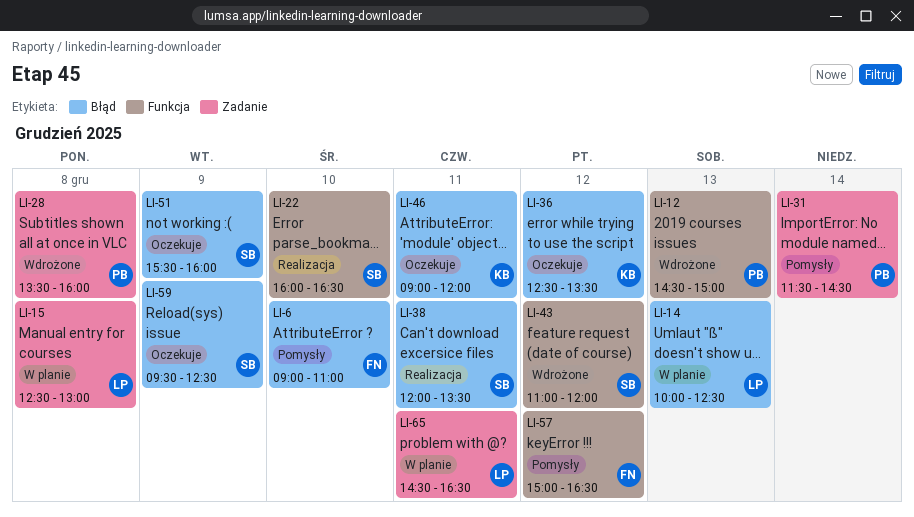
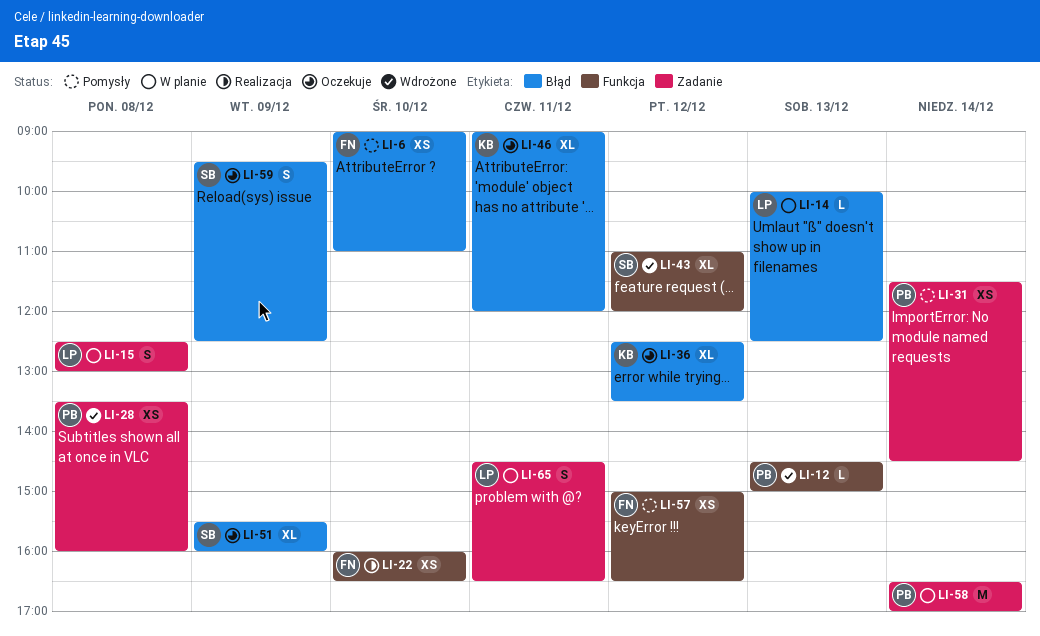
LI-22, owner: SB -> FN
LI-38: present -> none
LI-58: none -> present

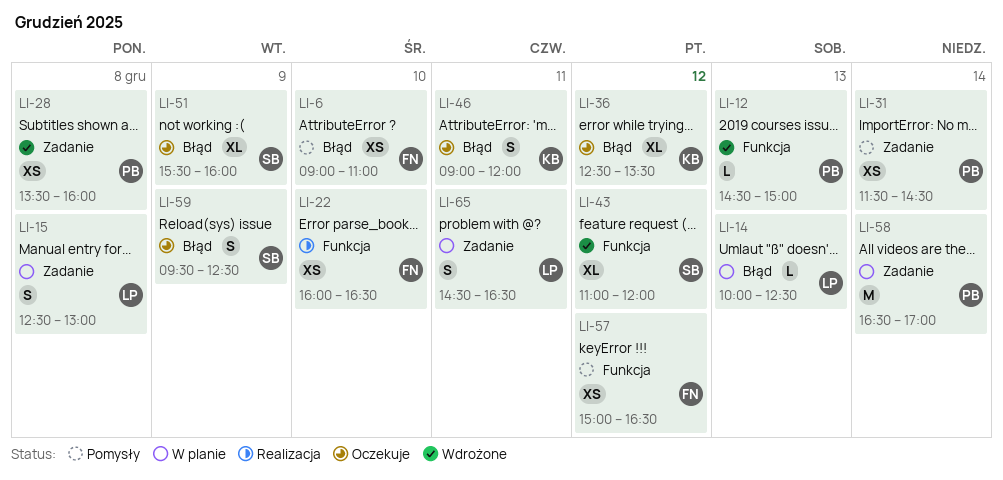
LI-46, estimate: XL -> S

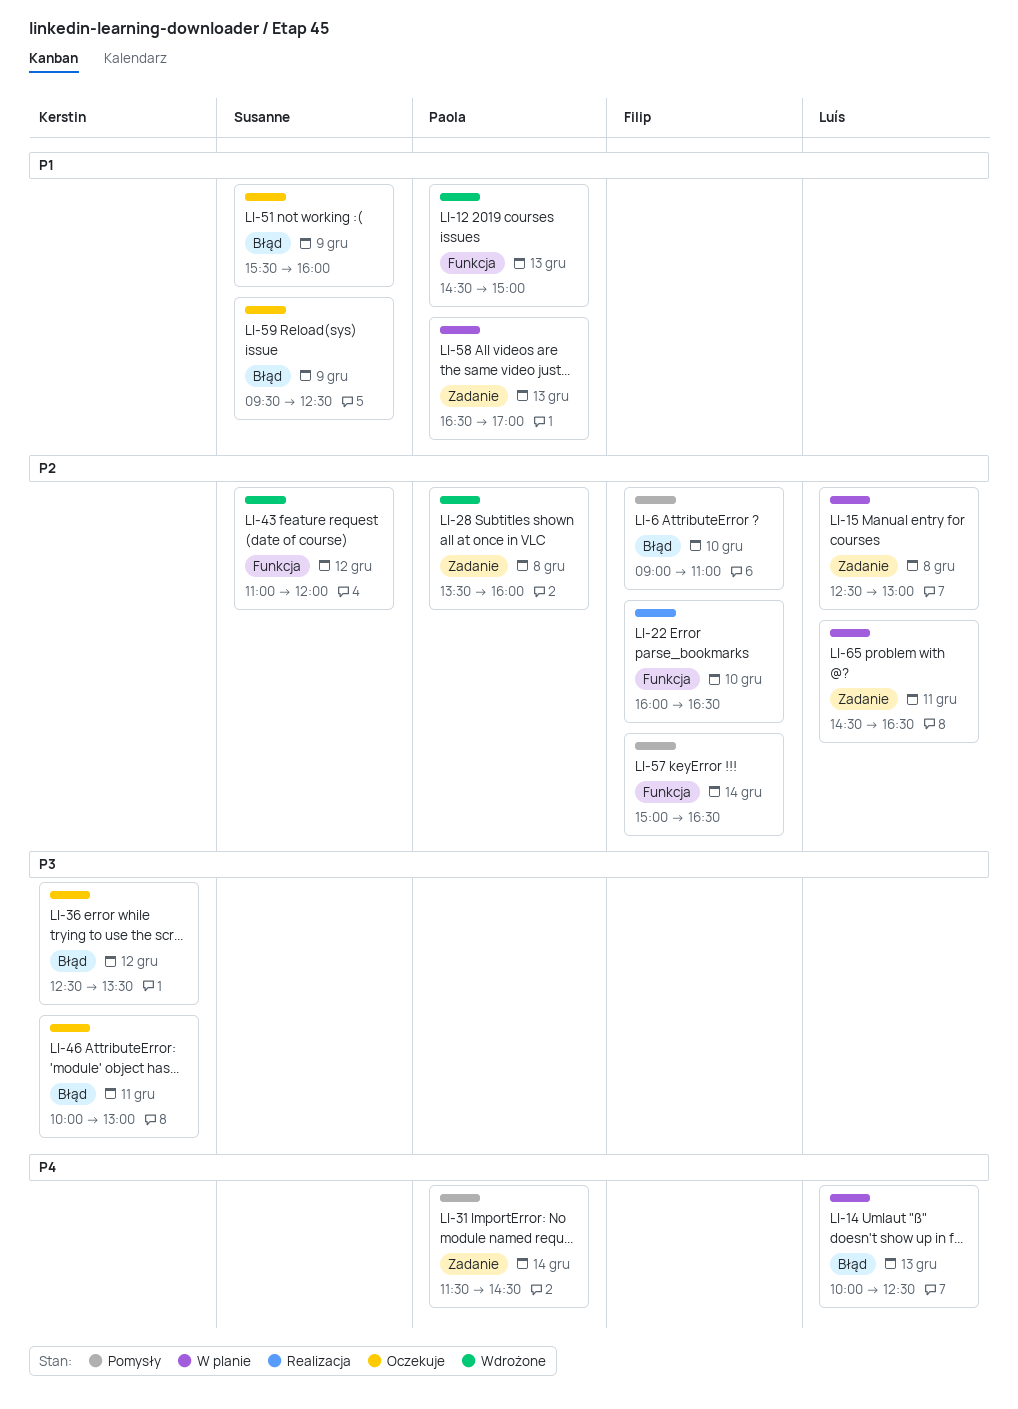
LI-46, begins: 09:00 -> 10:00
LI-46, ends: 12:00 -> 13:00
LI-57, day: Dec 12 -> Dec 14
LI-58, day: Dec 14 -> Dec 13

